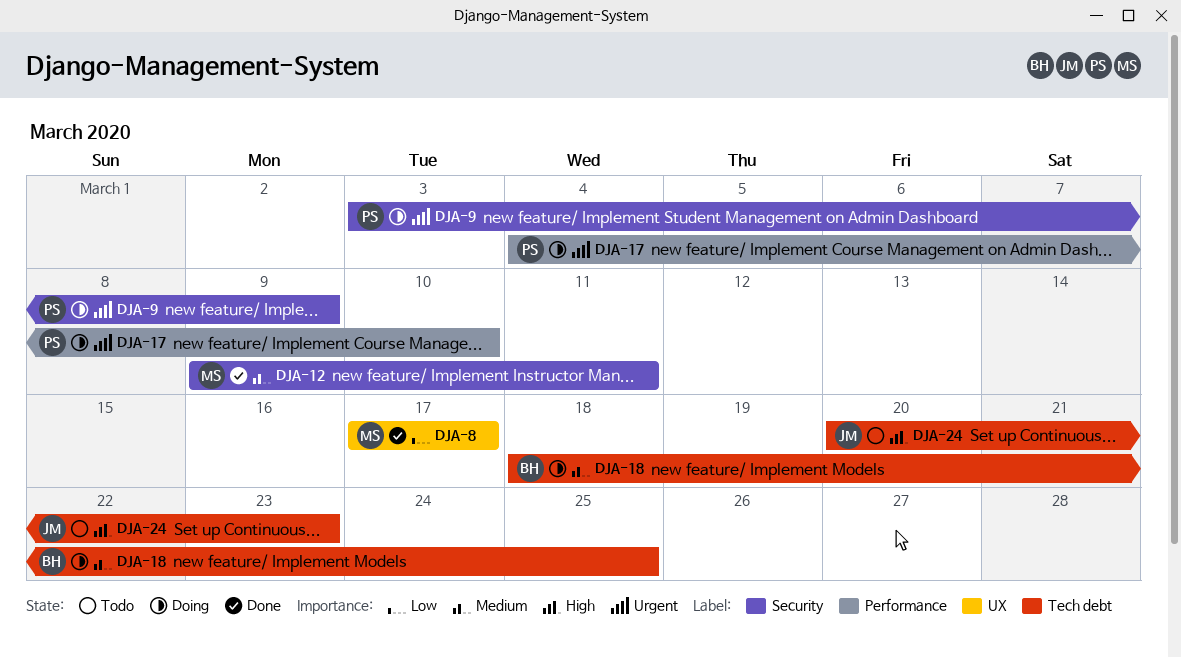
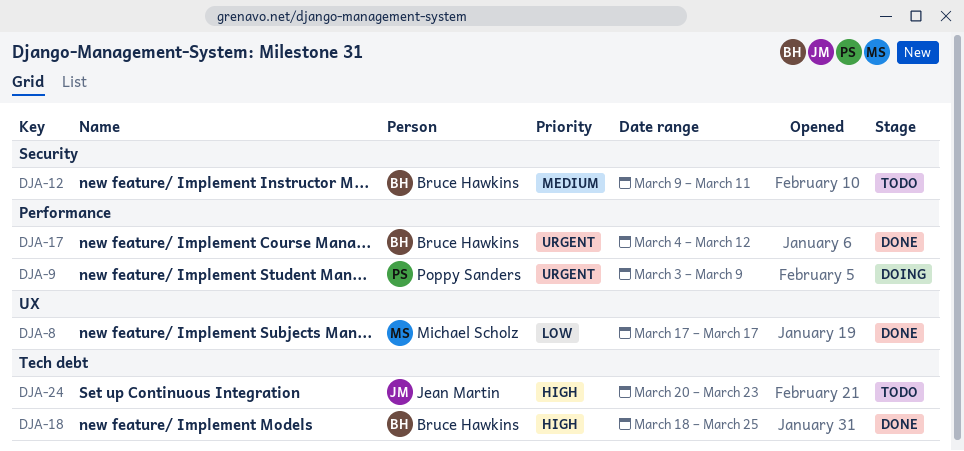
DJA-9, label: Security -> Performance
DJA-12, status: Done -> Todo
DJA-12, owner: Michael Scholz -> Bruce Hawkins
DJA-17, status: Doing -> Done
DJA-17, owner: Poppy Sanders -> Bruce Hawkins
DJA-17, due: Mar 10 -> Mar 12
DJA-18, status: Doing -> Done
DJA-18, priority: Medium -> High

